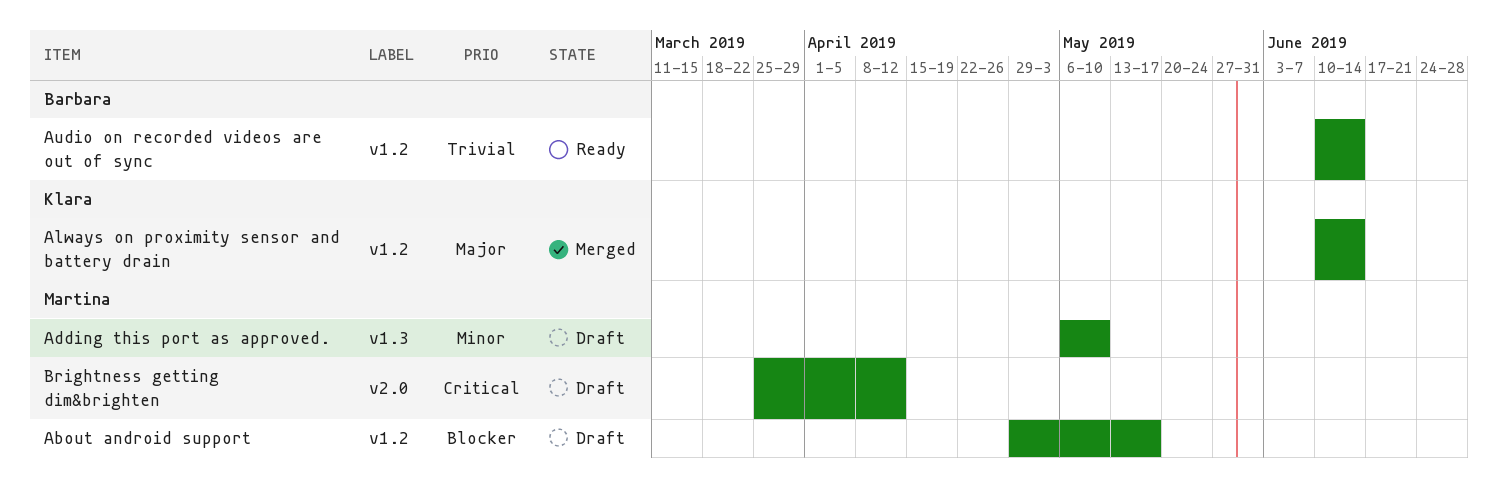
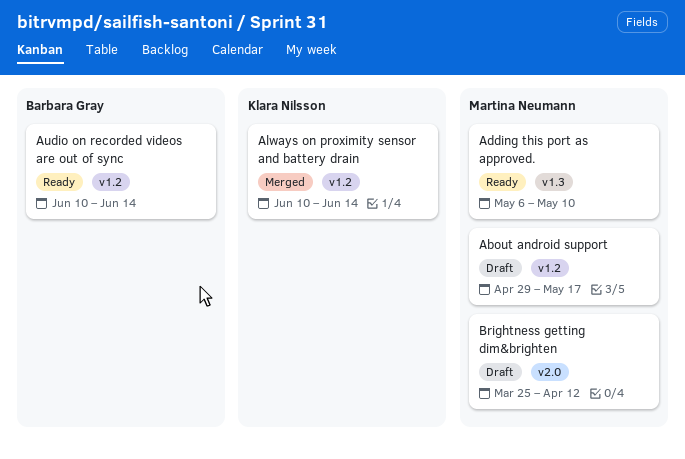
Adding this port as approved., status: Draft -> Ready

